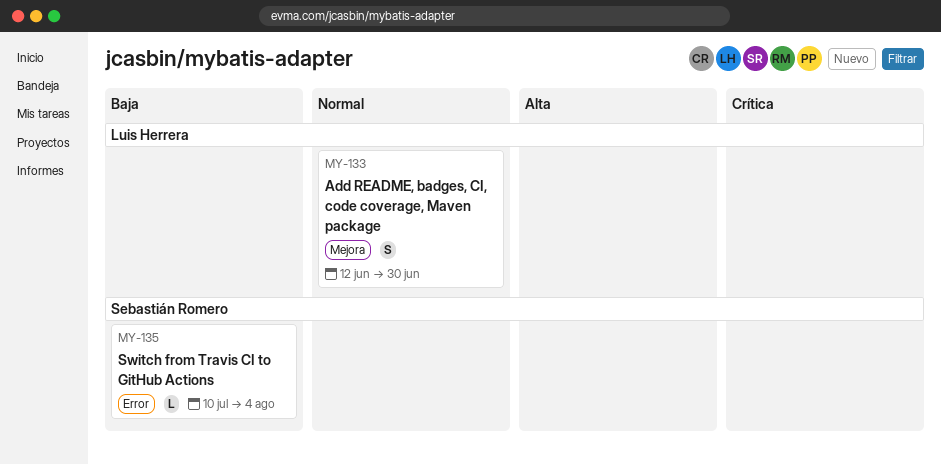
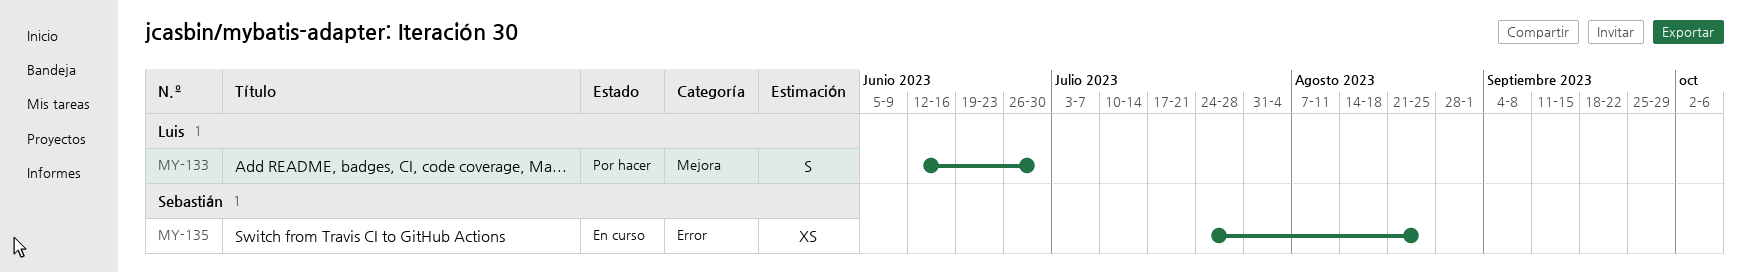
MY-135, estimate: L -> XS
MY-135, start: Jul 10 -> Jul 24
MY-135, due: Aug 4 -> Aug 25

